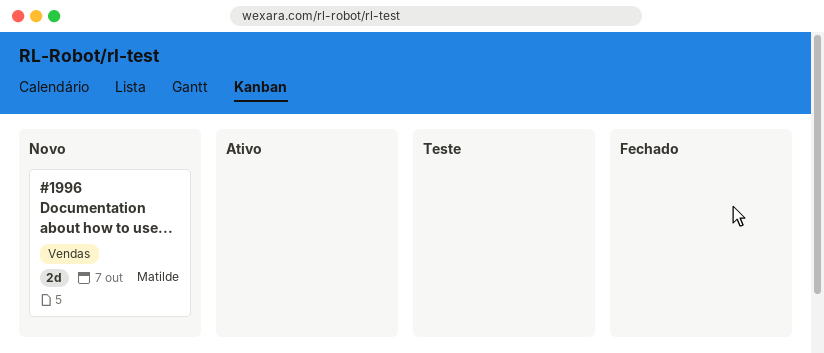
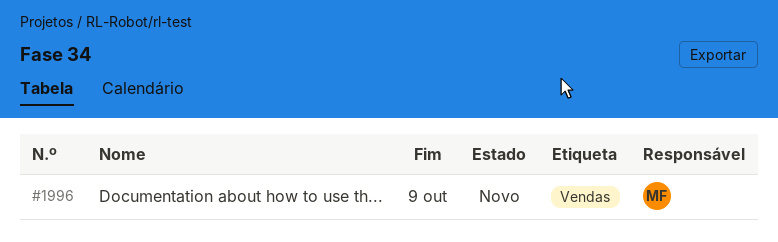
#1996, due: Oct 7 -> Oct 9

